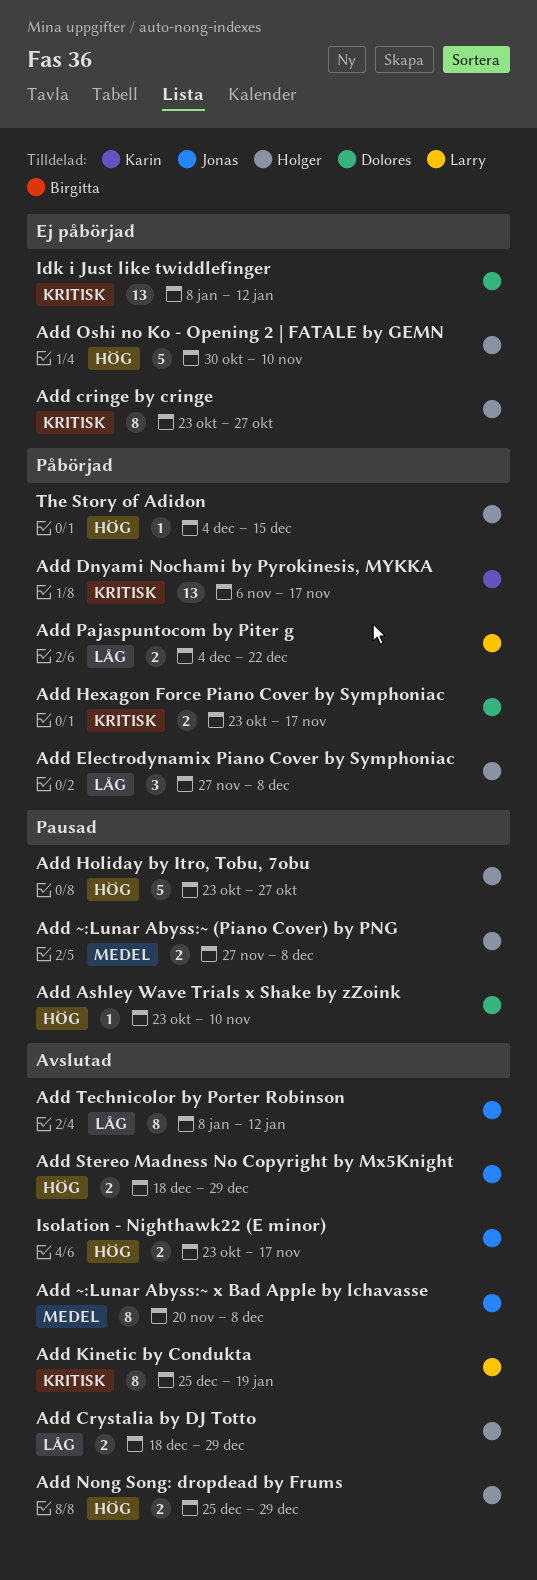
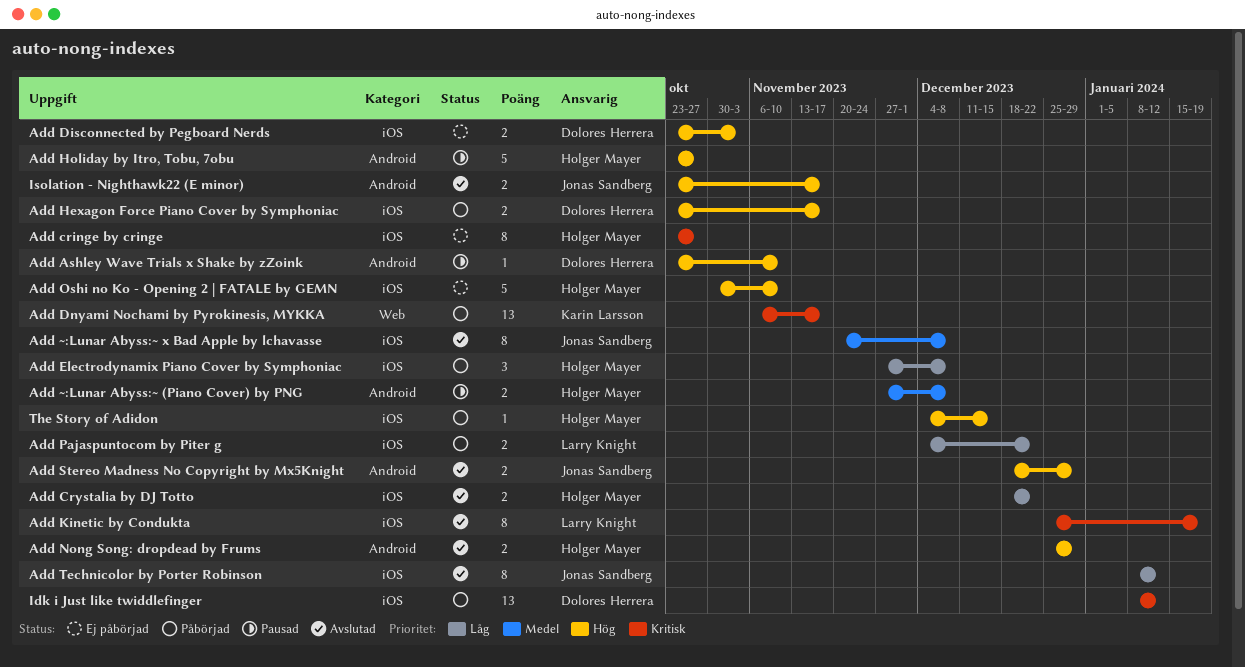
Add Crystalia by DJ Totto, due: Dec 29 -> Dec 22
Add Disconnected by Pegboard Nerds: none -> present
Add Hexagon Force Piano Cover by Symphoniac, priority: Kritisk -> Hög
Idk i Just like twiddlefinger, status: Ej påbörjad -> Påbörjad

